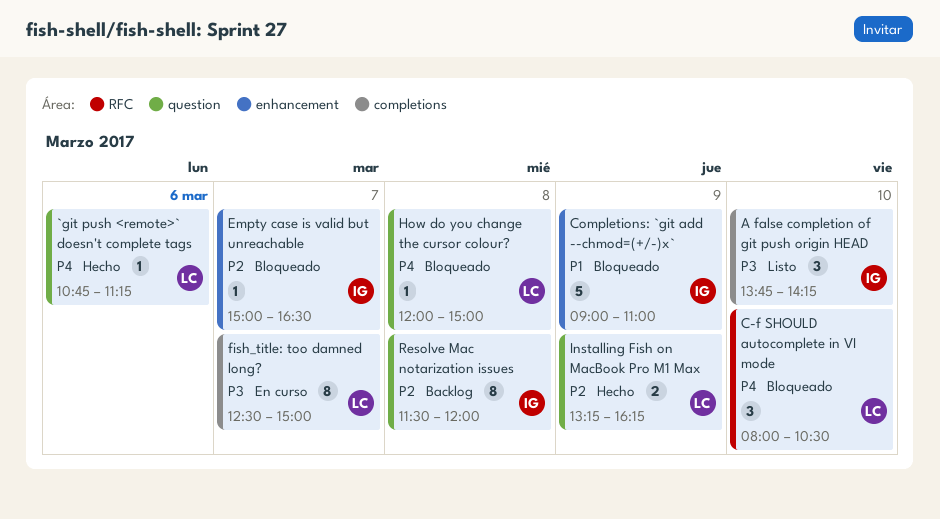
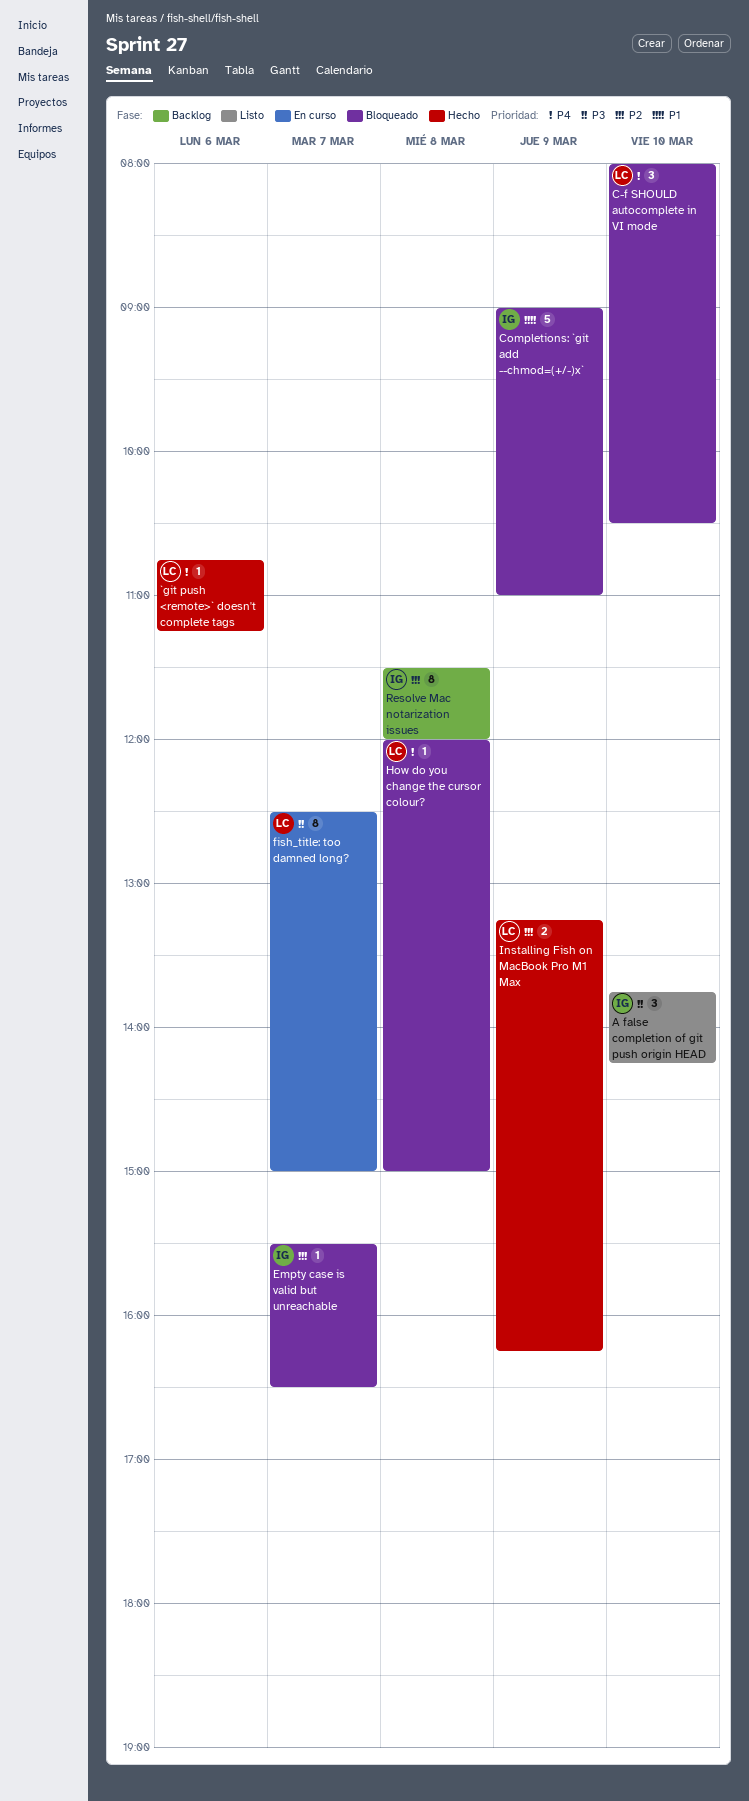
Empty case is valid but unreachable, begins: 15:00 -> 15:30

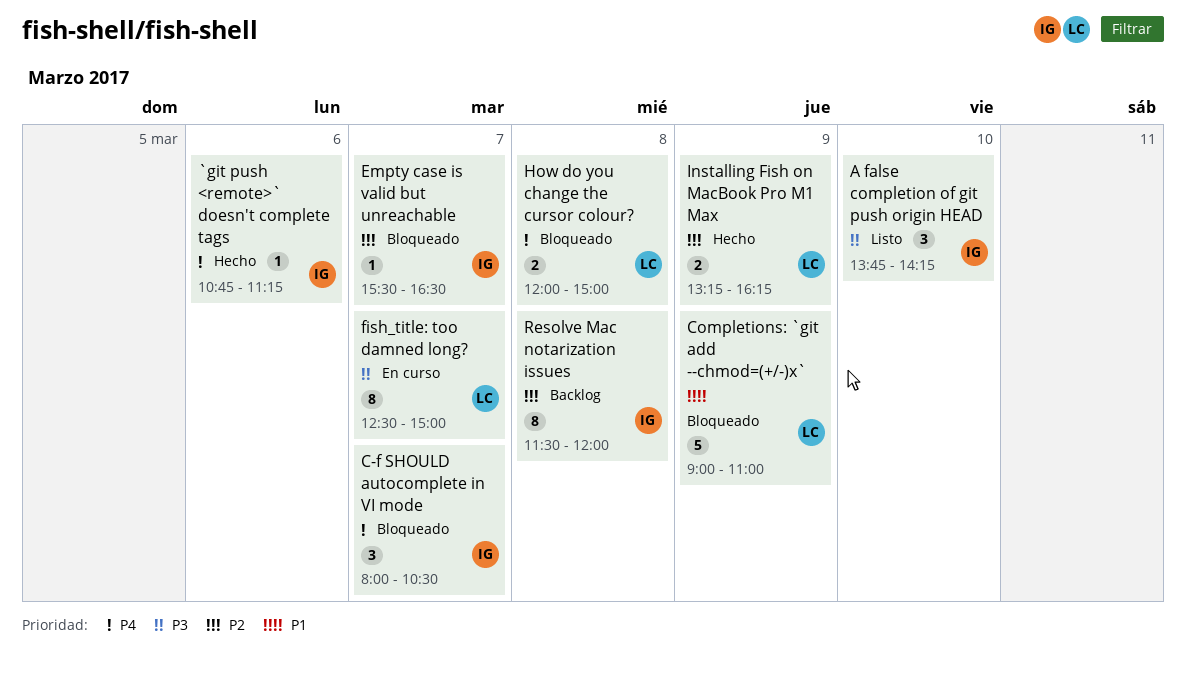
`git push <remote>` doesn't complete tags, owner: LC -> IG
C-f SHOULD autocomplete in VI mode, owner: LC -> IG
C-f SHOULD autocomplete in VI mode, day: Mar 10 -> Mar 7
Completions: `git add --chmod=(+/-)x`, owner: IG -> LC
How do you change the cursor colour?, estimate: 1 -> 2

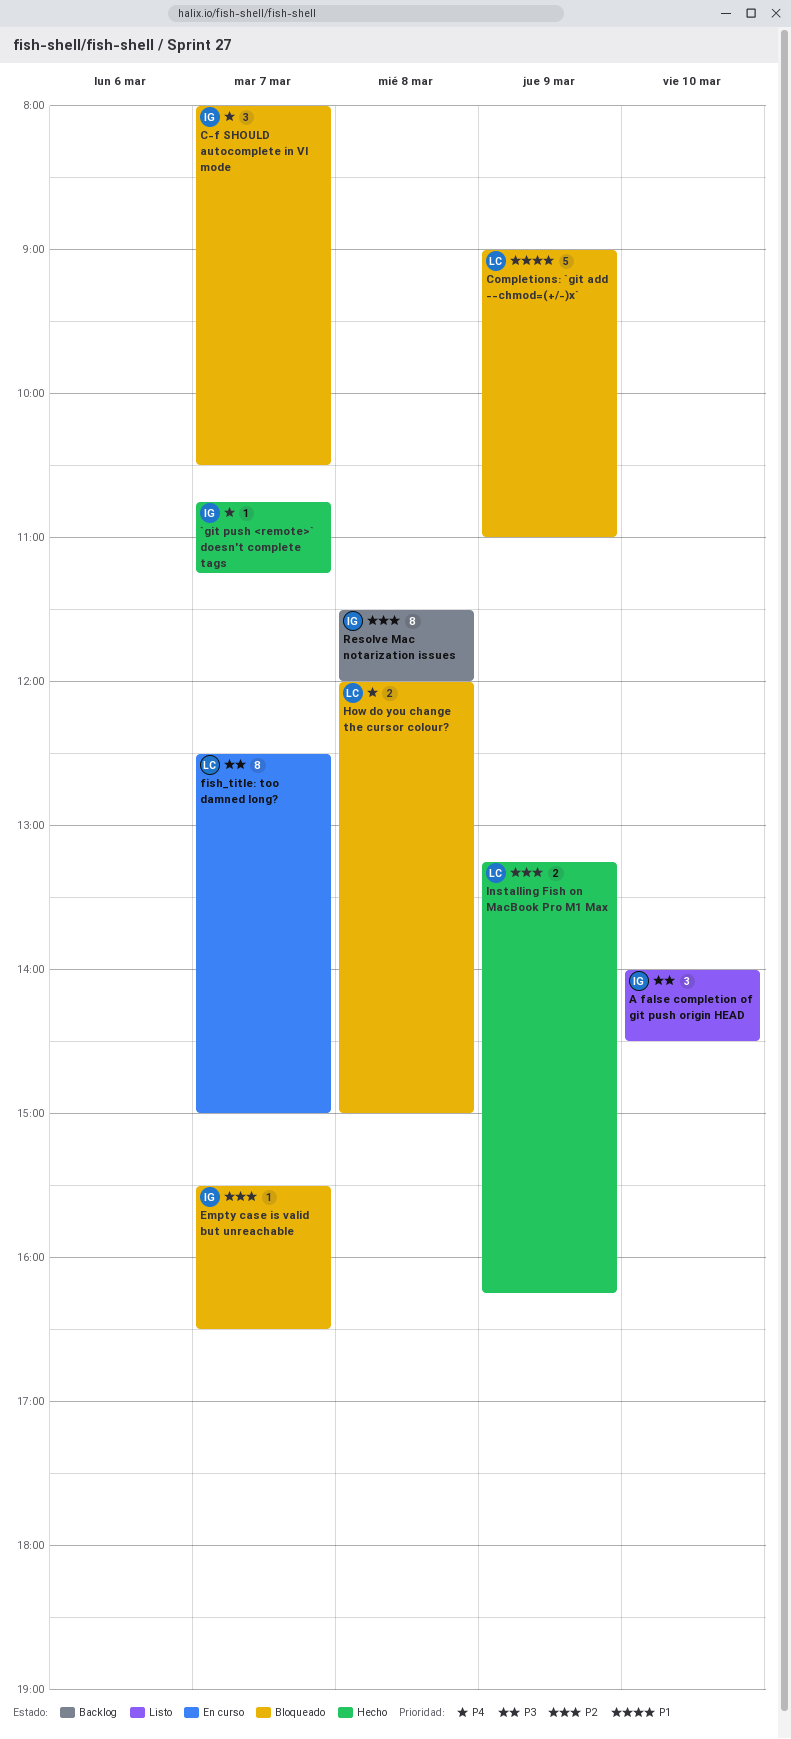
`git push <remote>` doesn't complete tags, day: Mar 6 -> Mar 7
A false completion of git push origin HEAD, begins: 13:45 -> 14:00
A false completion of git push origin HEAD, ends: 14:15 -> 14:30

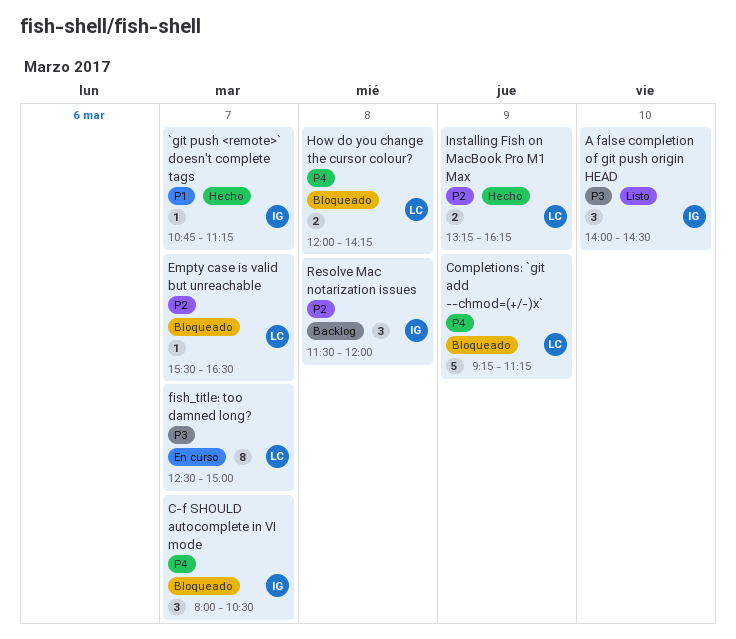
`git push <remote>` doesn't complete tags, priority: P4 -> P1
Completions: `git add --chmod=(+/-)x`, priority: P1 -> P4
Completions: `git add --chmod=(+/-)x`, begins: 09:00 -> 09:15
Completions: `git add --chmod=(+/-)x`, ends: 11:00 -> 11:15
Empty case is valid but unreachable, owner: IG -> LC
How do you change the cursor colour?, ends: 15:00 -> 14:15
Resolve Mac notarization issues, estimate: 8 -> 3

